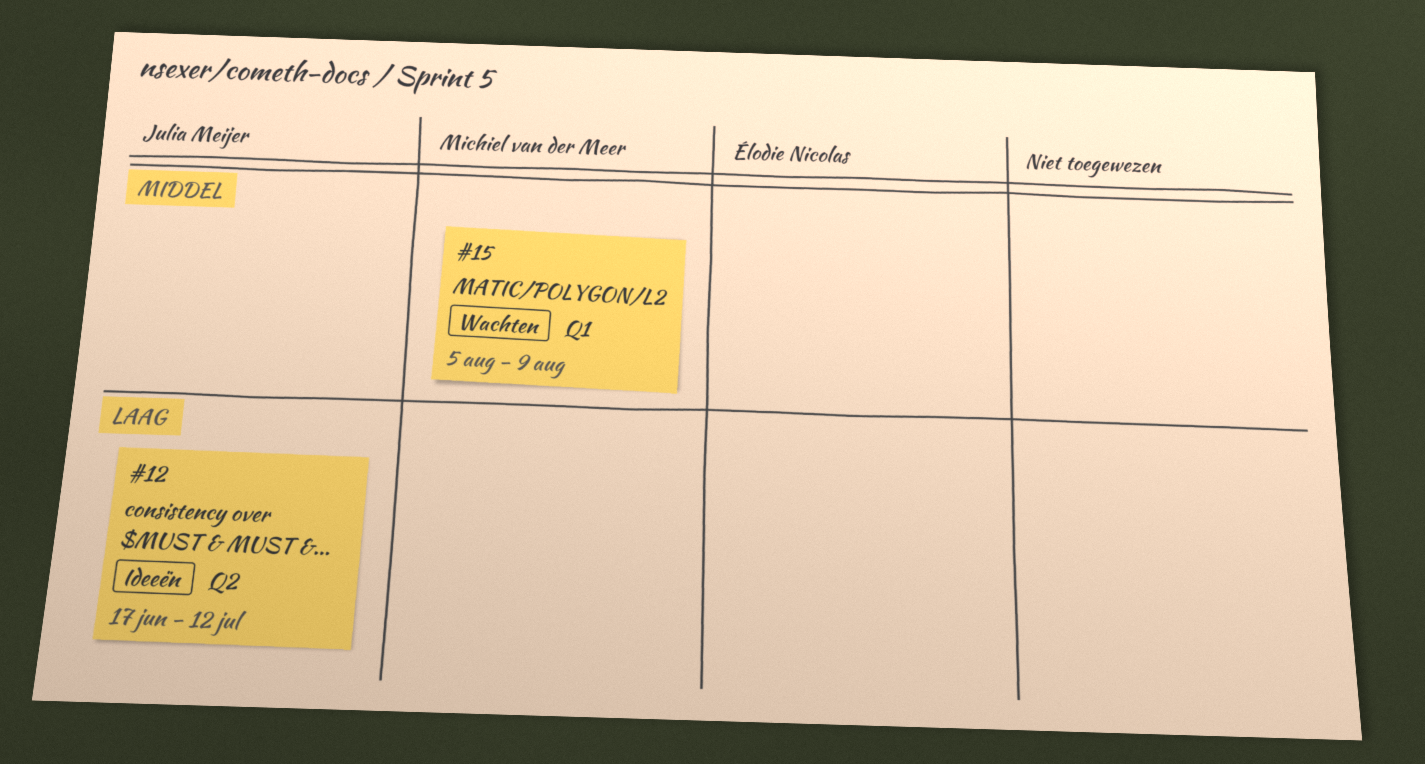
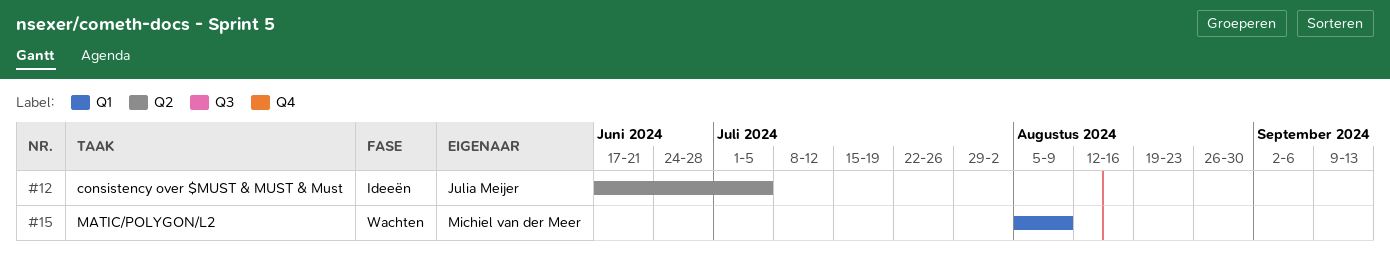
#12, due: Jul 12 -> Jul 5

